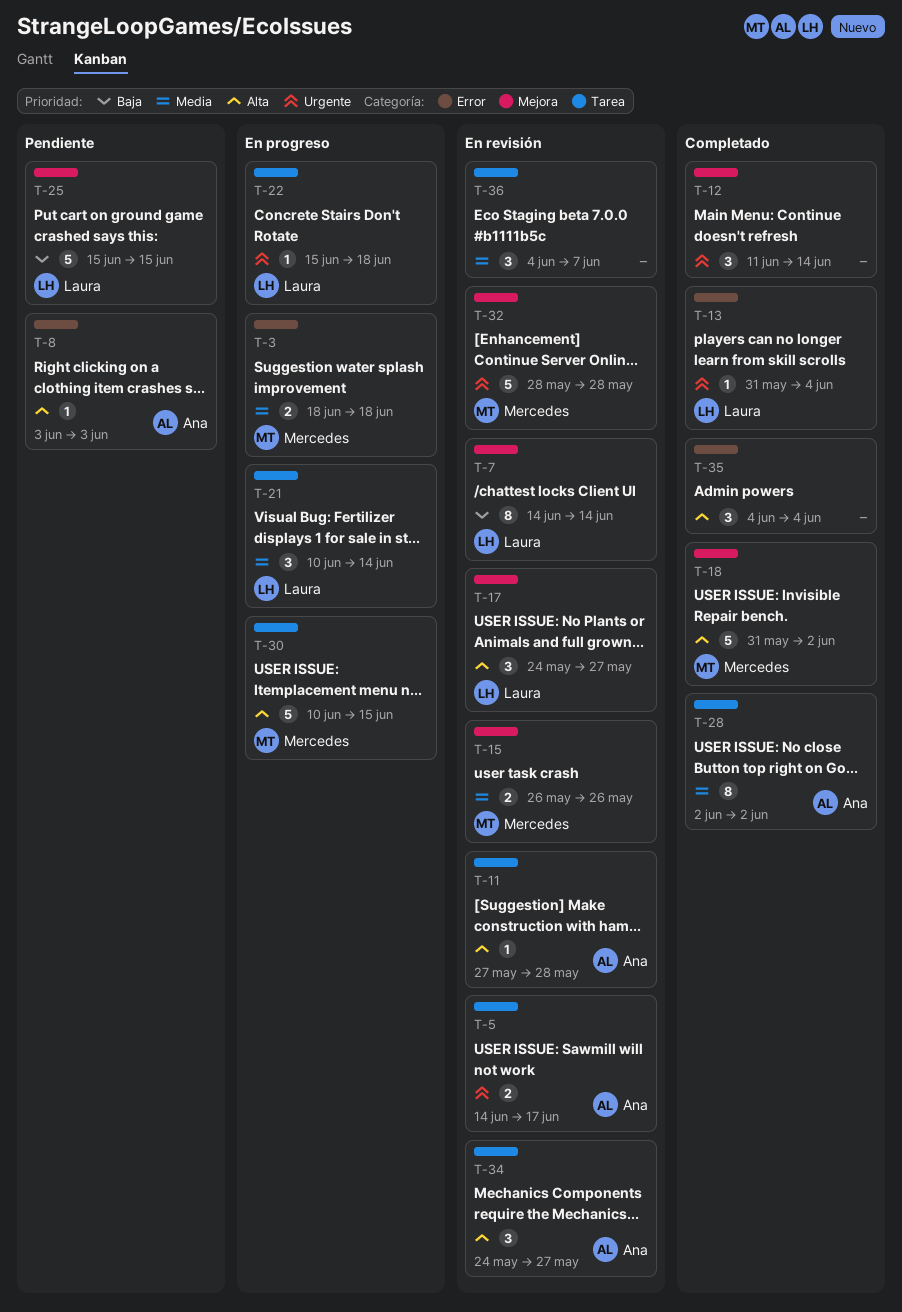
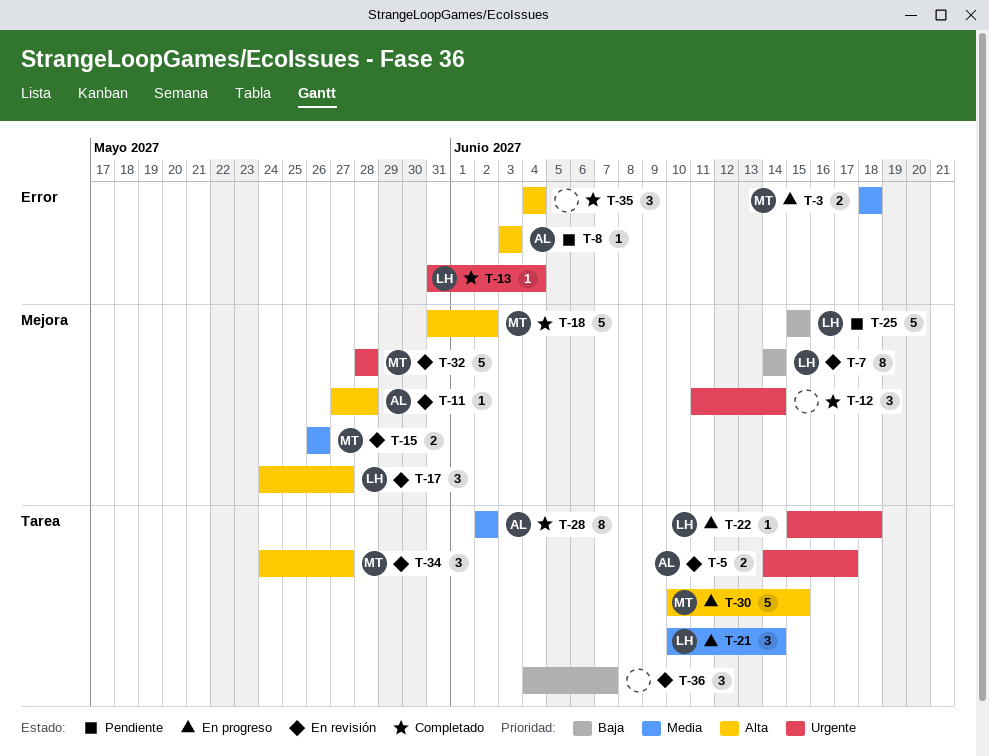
T-11, label: Tarea -> Mejora
T-34, owner: Ana -> Mercedes
T-36, priority: Media -> Baja

